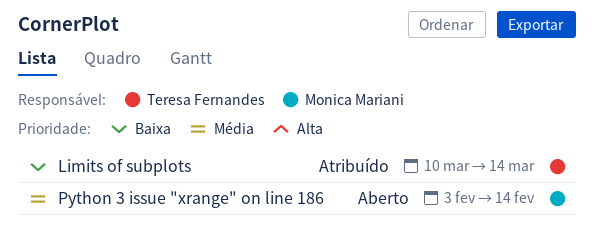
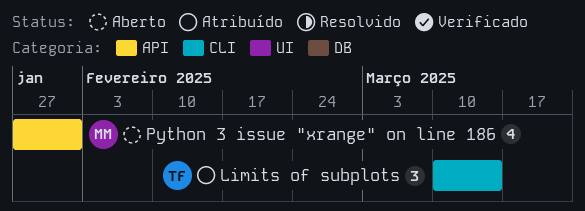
Python 3 issue "xrange" on line 186, start: Feb 3 -> Jan 27
Python 3 issue "xrange" on line 186, due: Feb 14 -> Jan 31

